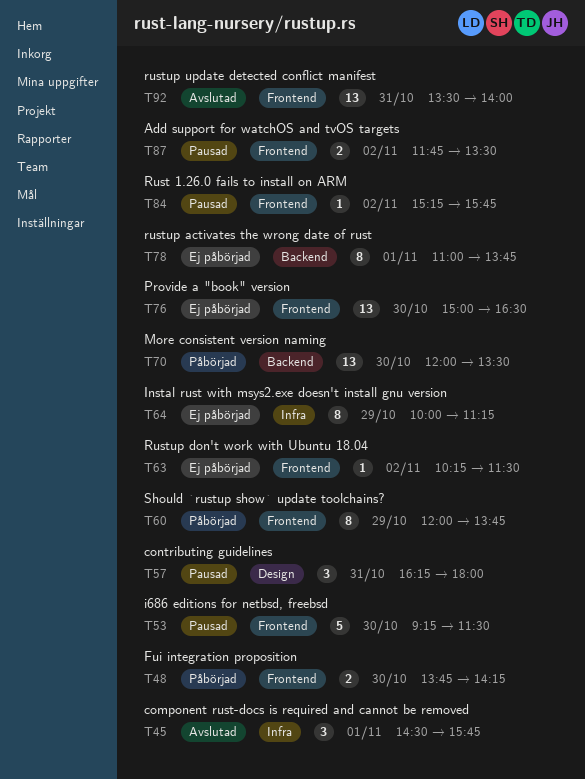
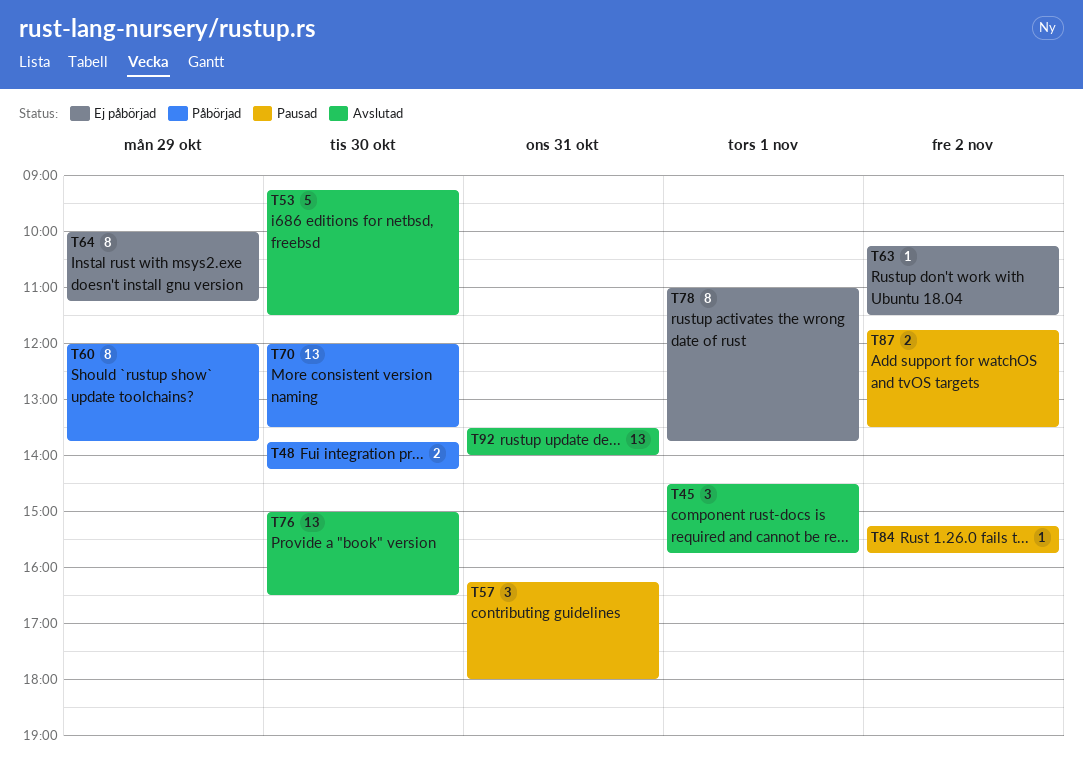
T53, status: Pausad -> Avslutad
T76, status: Ej påbörjad -> Avslutad

